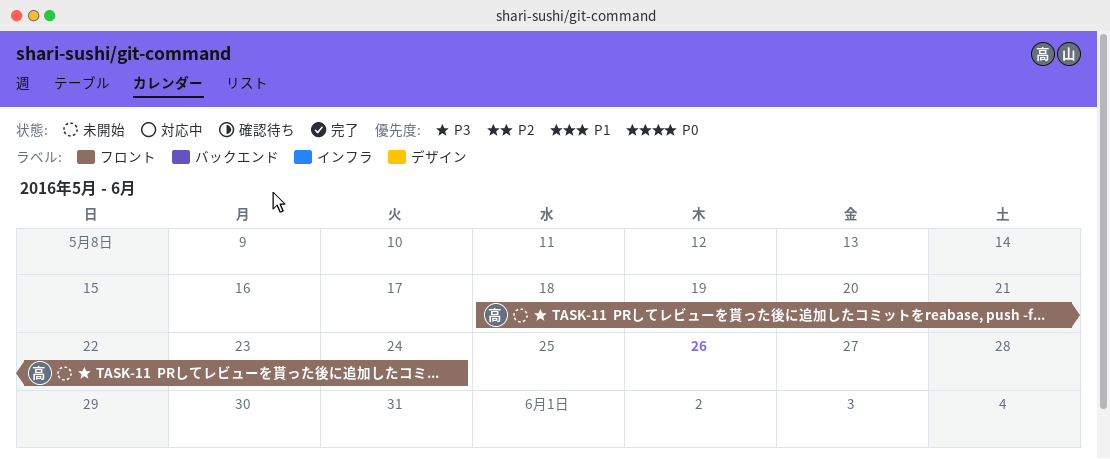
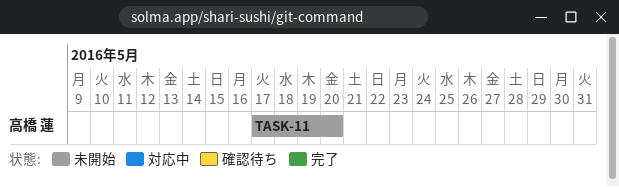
TASK-11, start: May 18 -> May 17
TASK-11, due: May 24 -> May 20

